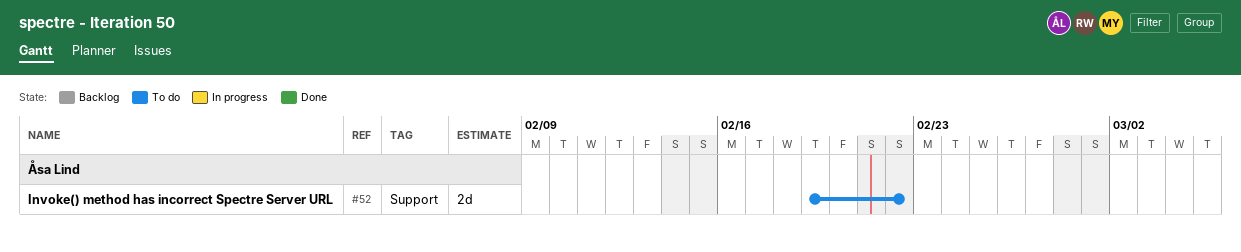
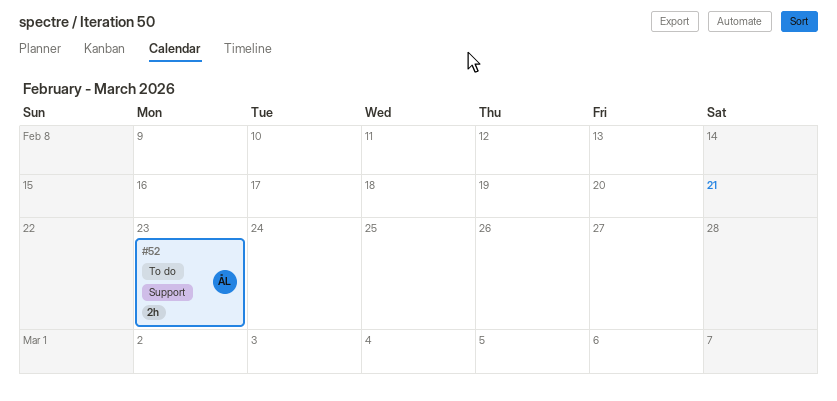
#52, estimate: 2d -> 2h
#52, due: Feb 22 -> Feb 23

